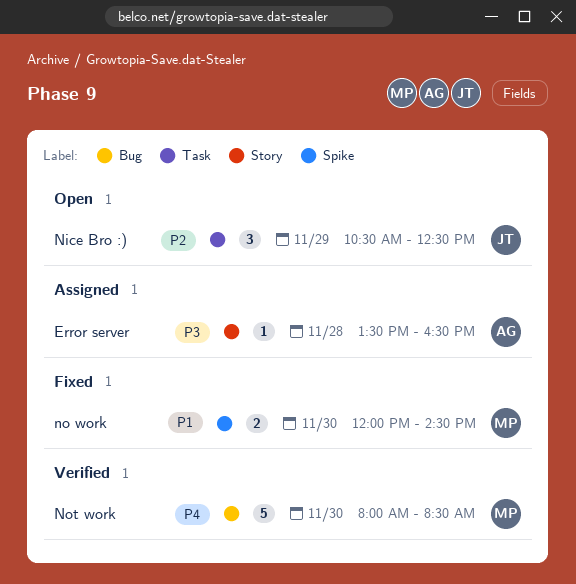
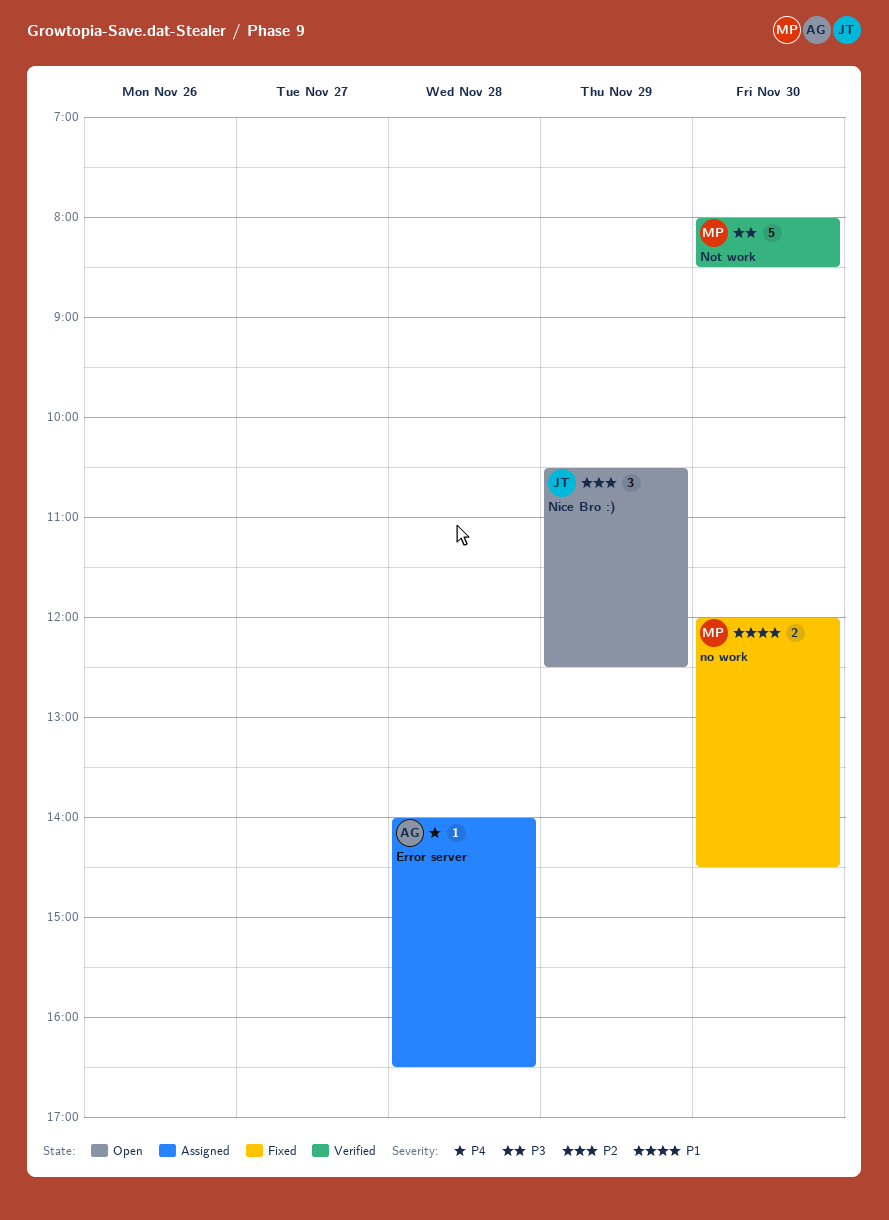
Error server, priority: P3 -> P4
Error server, begins: 13:30 -> 14:00
Not work, priority: P4 -> P3

